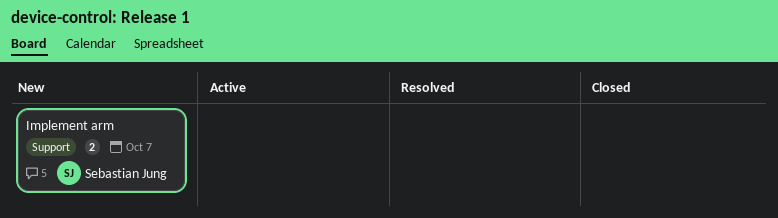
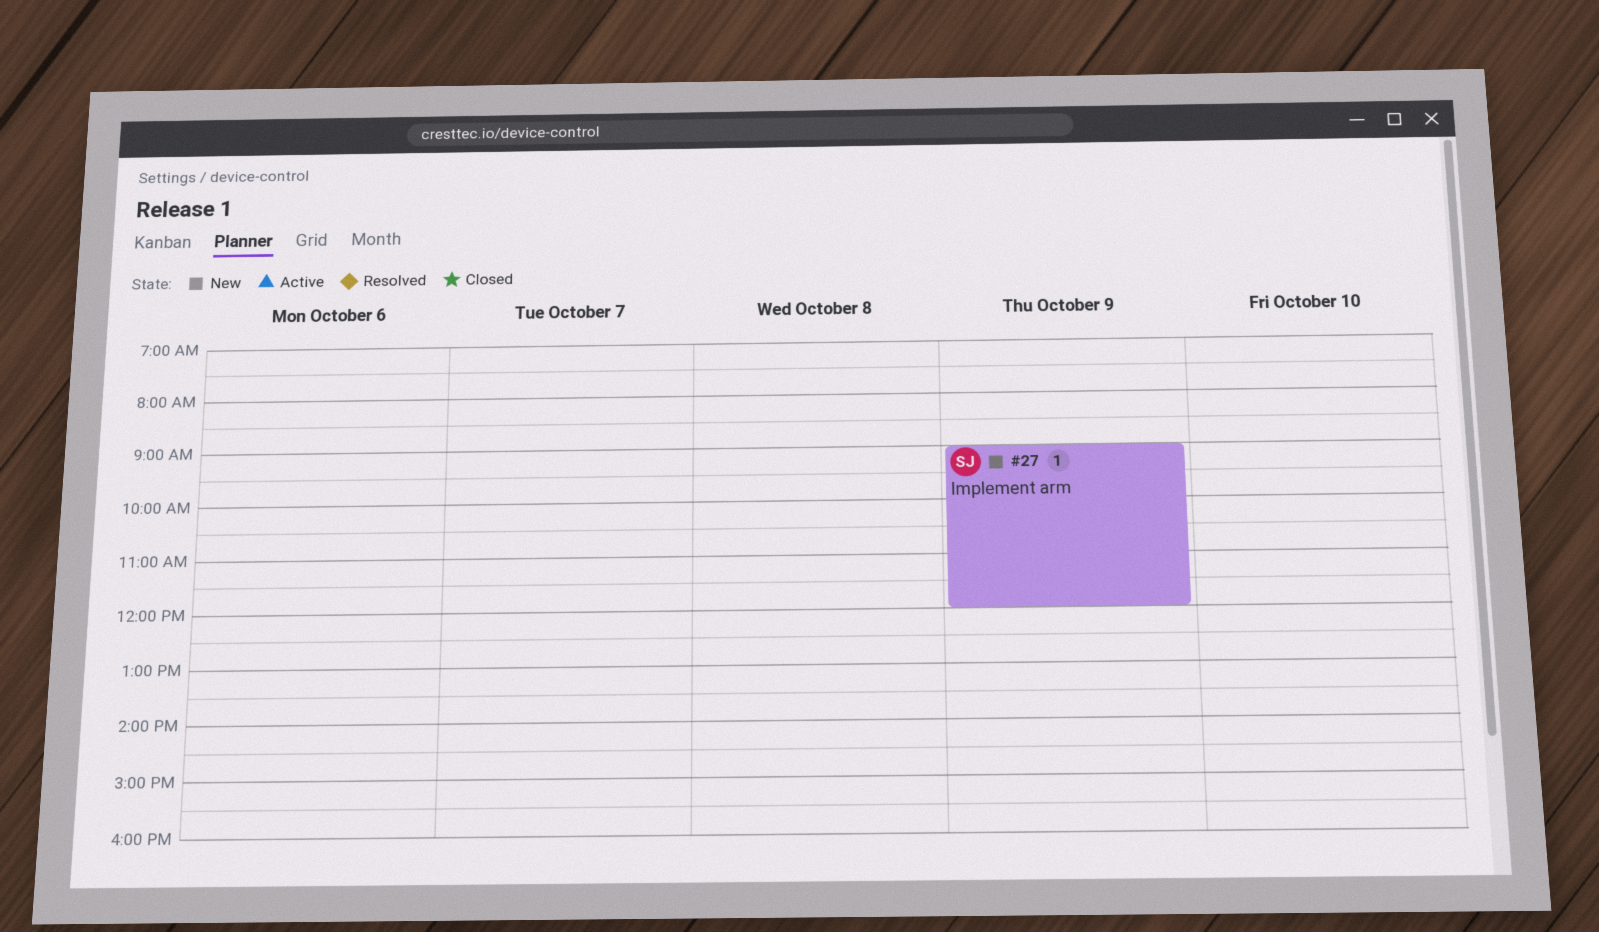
Implement arm, estimate: 2 -> 1
Implement arm, day: Oct 7 -> Oct 9

